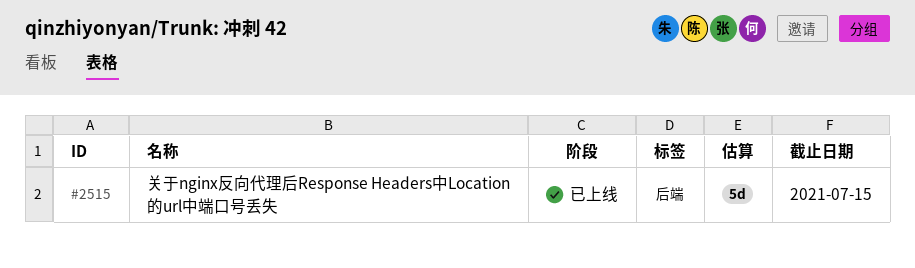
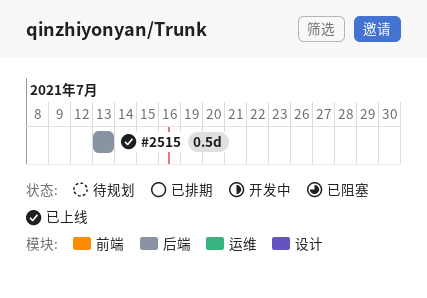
#2515, estimate: 5d -> 0.5d
#2515, due: Jul 15 -> Jul 13

